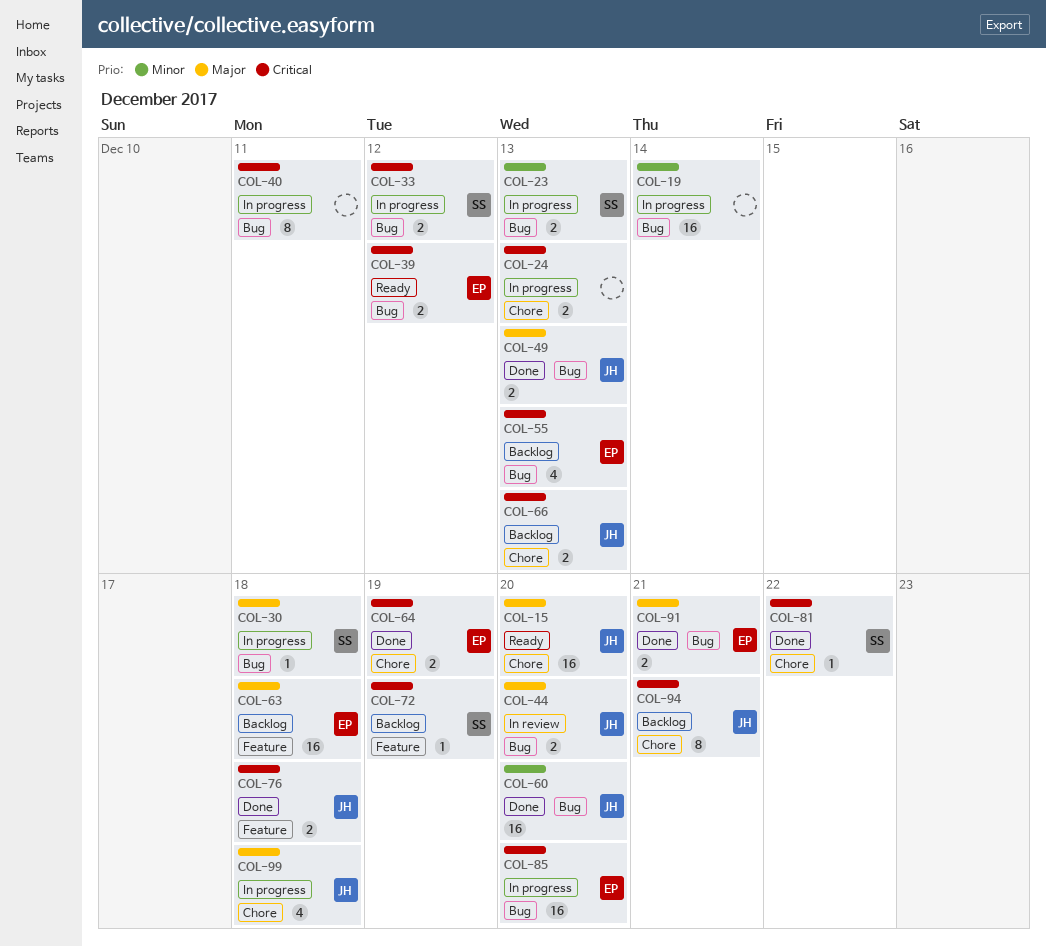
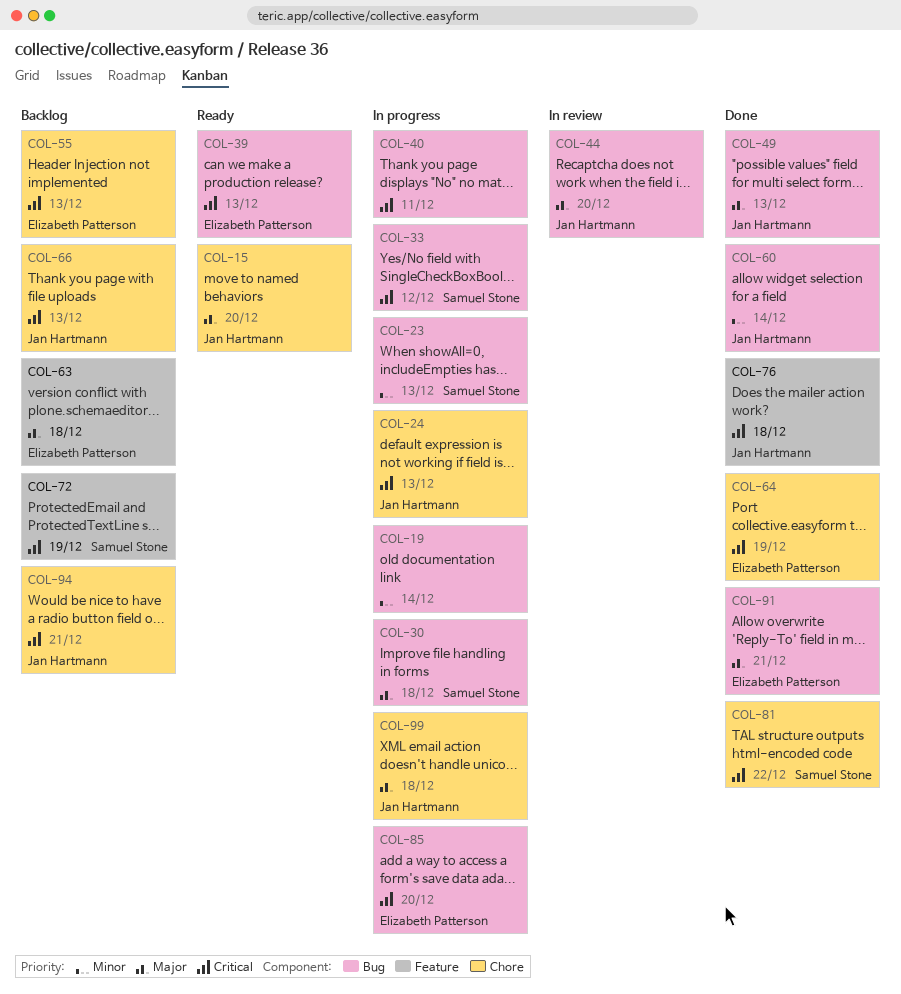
COL-24, owner: none -> Jan Hartmann
COL-39, due: Dec 12 -> Dec 13
COL-55, label: Bug -> Chore
COL-60, due: Dec 20 -> Dec 14

